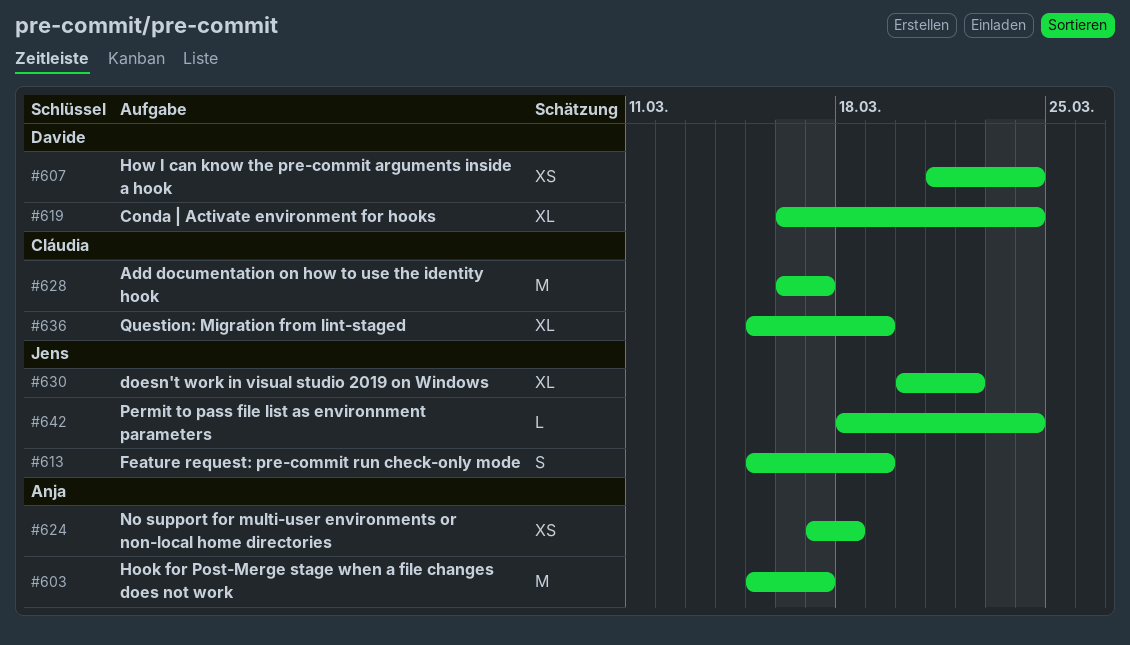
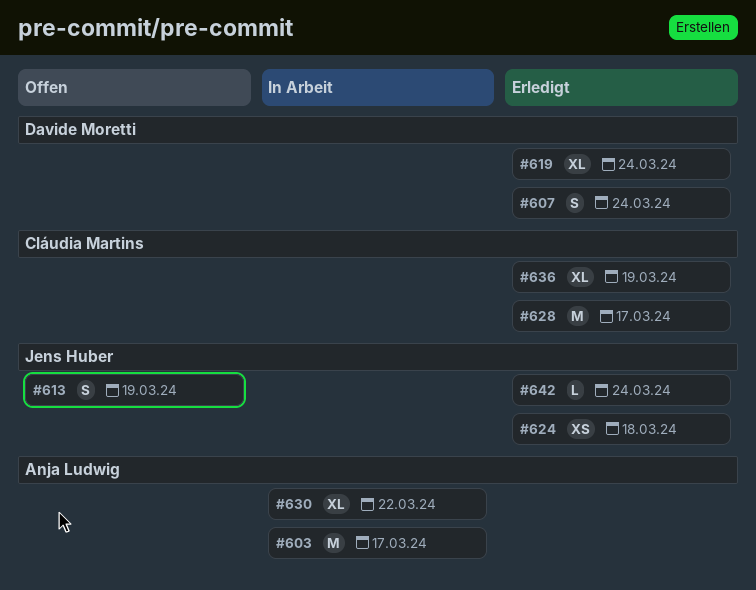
#607, estimate: XS -> S
#624, owner: Anja Ludwig -> Jens Huber
#630, owner: Jens Huber -> Anja Ludwig

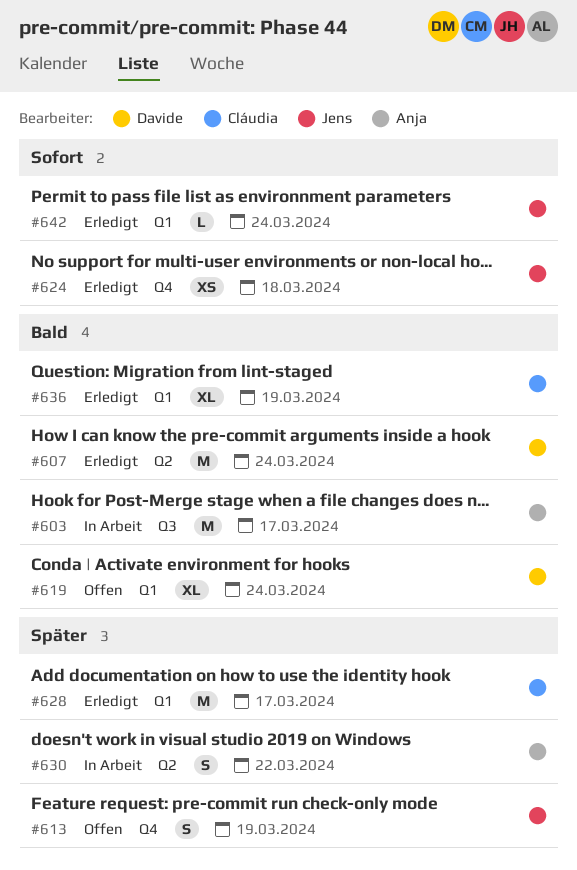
#607, estimate: S -> M
#619, status: Erledigt -> Offen
#630, estimate: XL -> S

